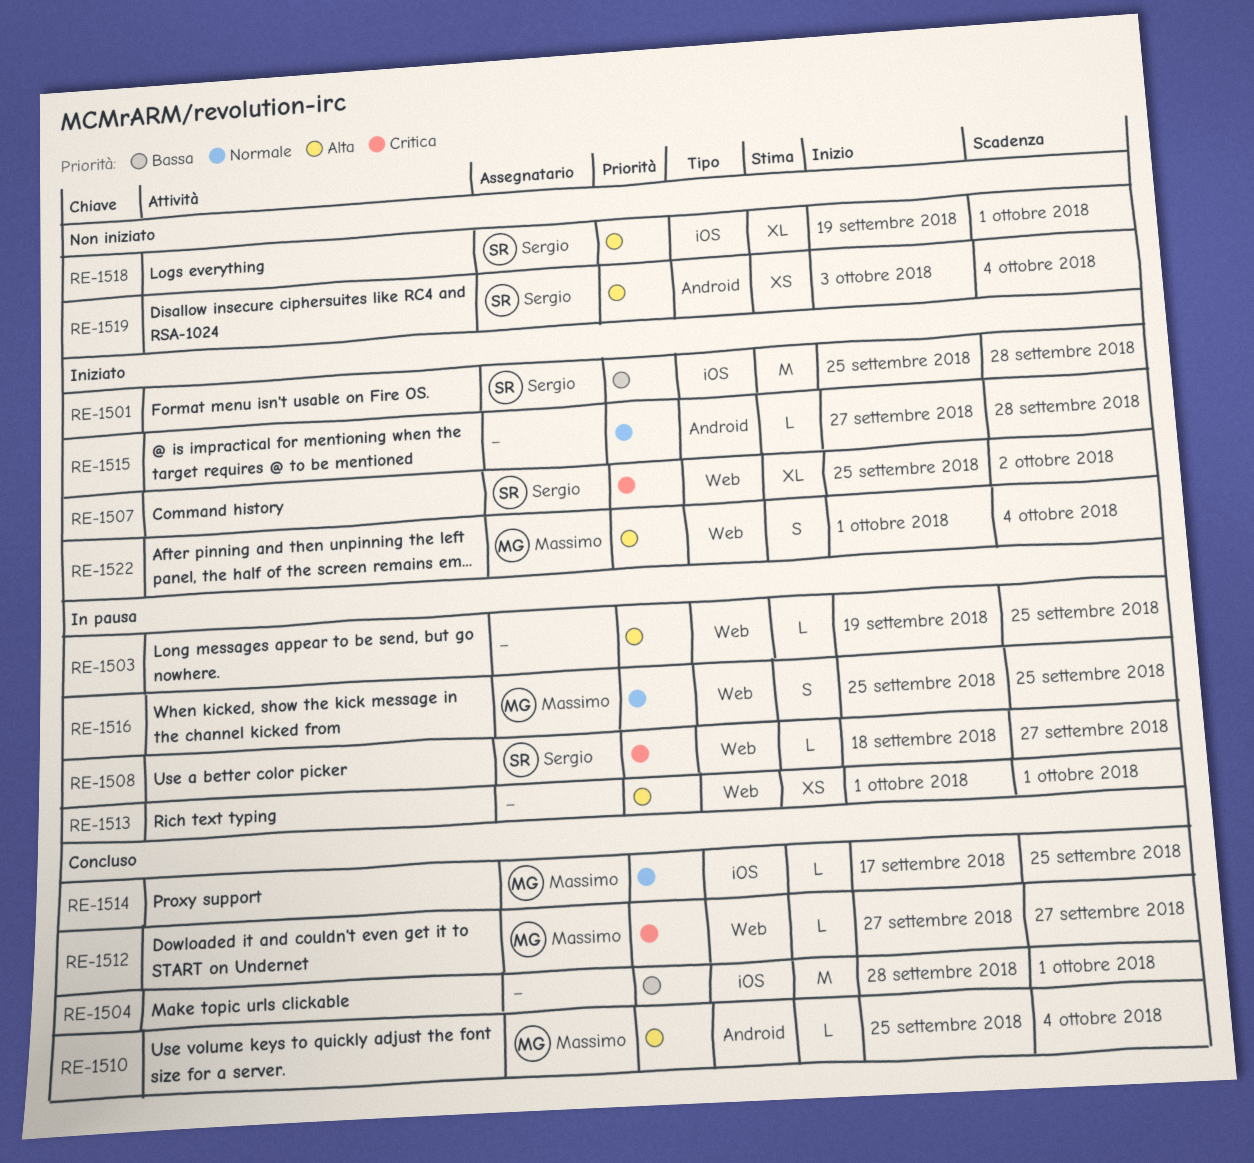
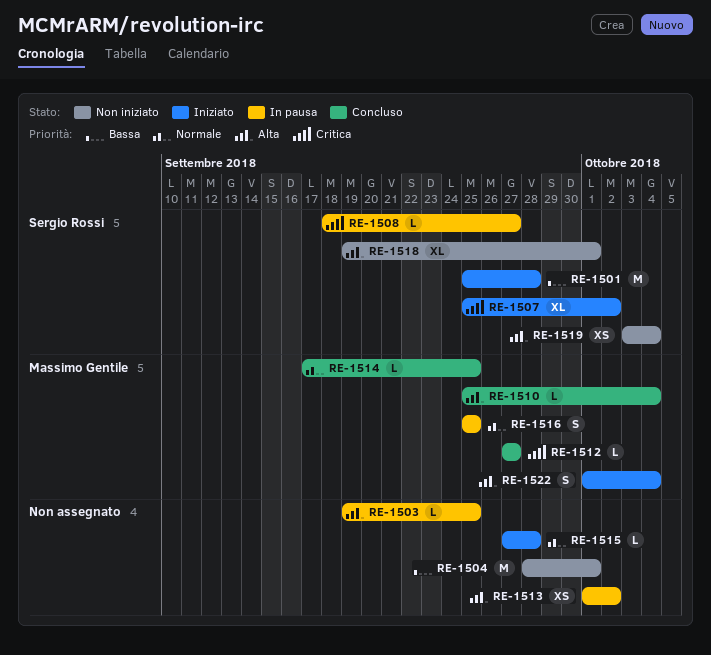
RE-1504, status: Concluso -> Non iniziato
RE-1513, due: Oct 1 -> Oct 2

